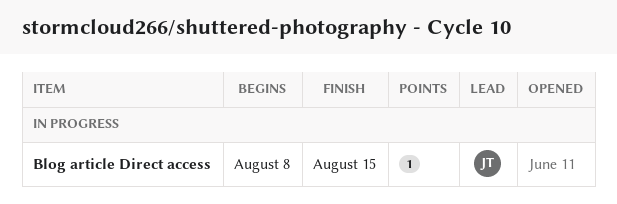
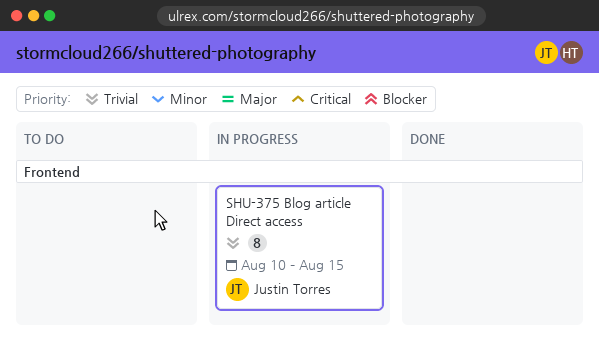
Blog article Direct access, estimate: 1 -> 8
Blog article Direct access, start: Aug 8 -> Aug 10

